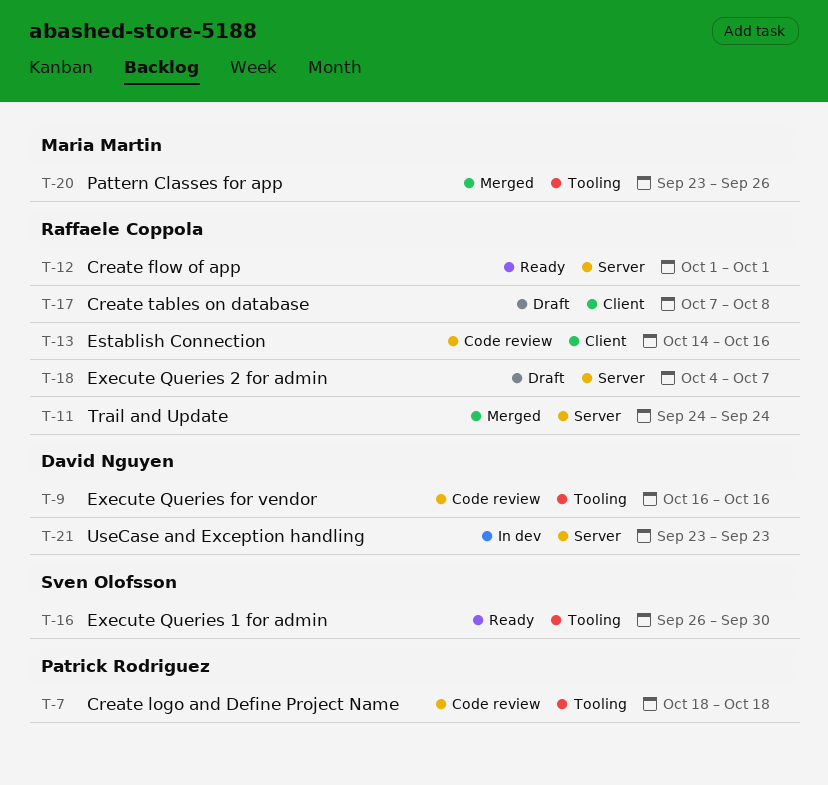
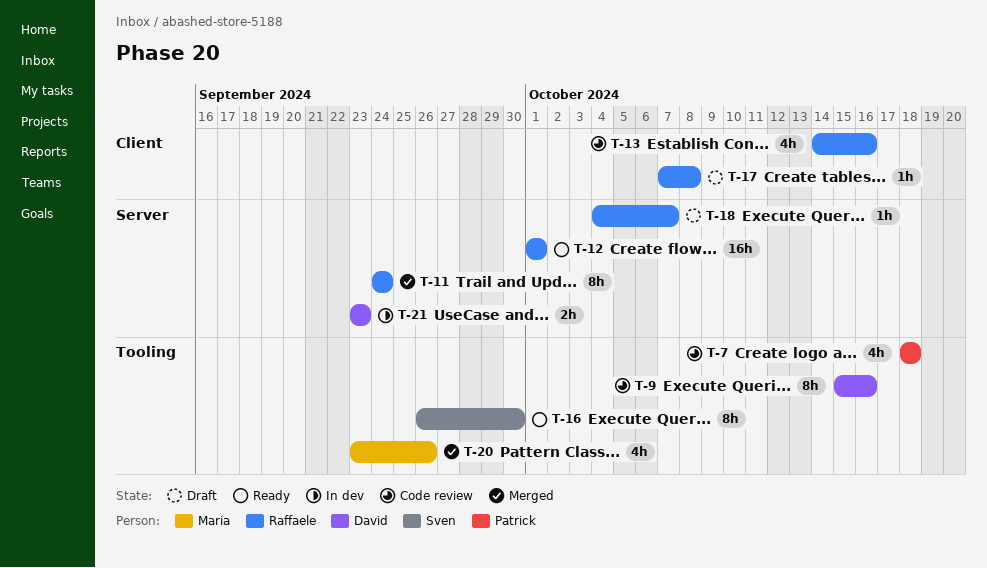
T-9, start: Oct 16 -> Oct 15

